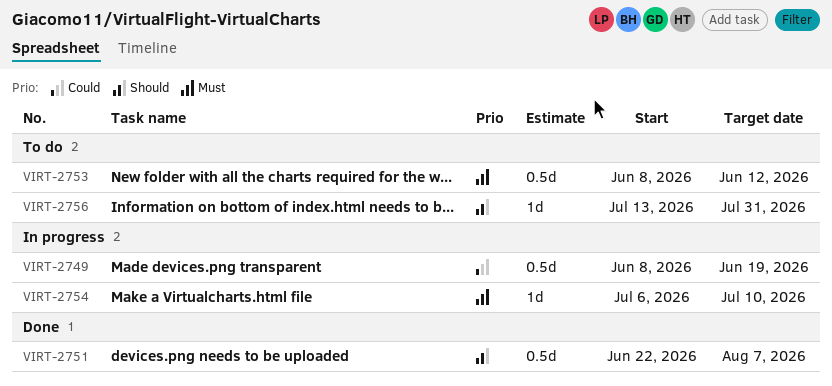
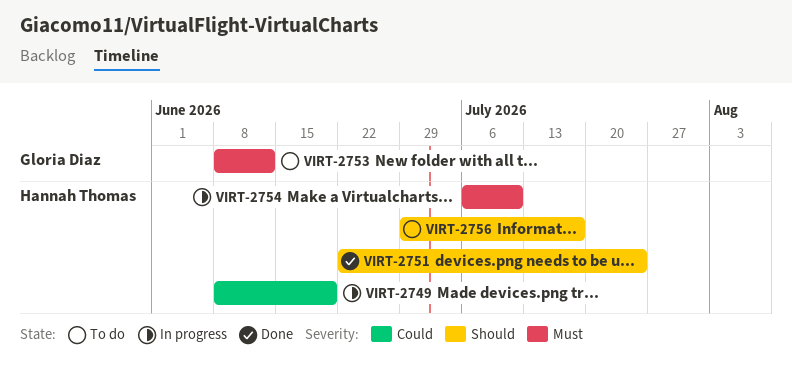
VIRT-2751, due: Aug 7 -> Jul 24
VIRT-2756, start: Jul 13 -> Jun 29
VIRT-2756, due: Jul 31 -> Jul 17

